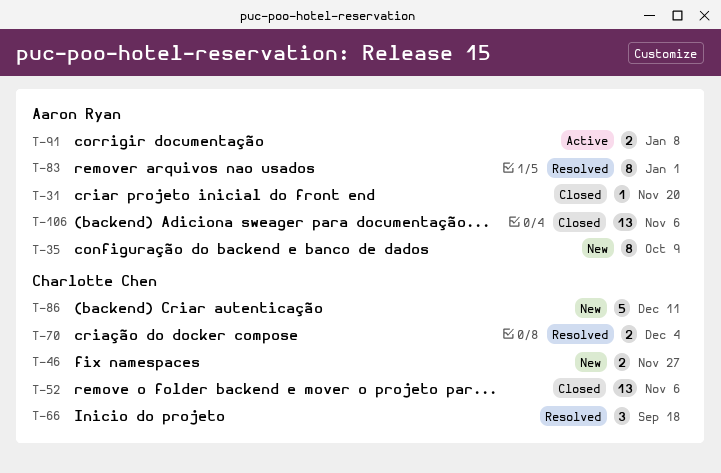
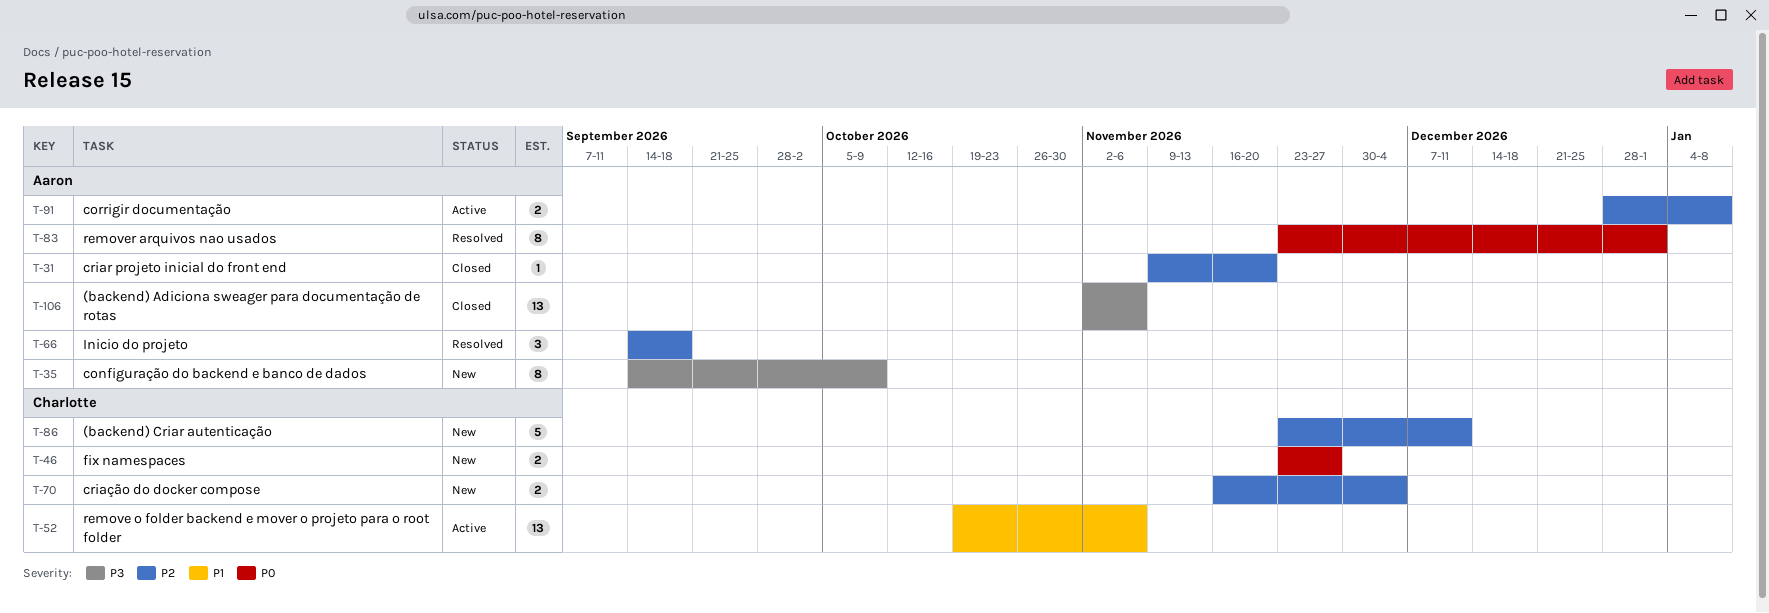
T-52, status: Closed -> Active
T-66, owner: Charlotte Chen -> Aaron Ryan
T-70, status: Resolved -> New

